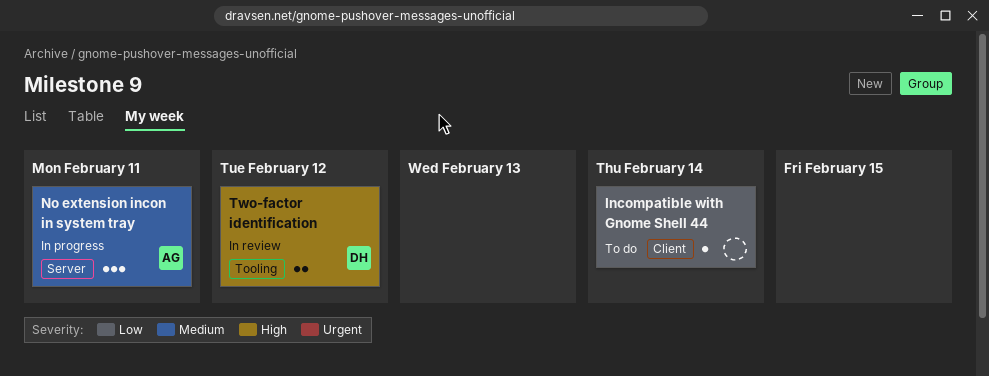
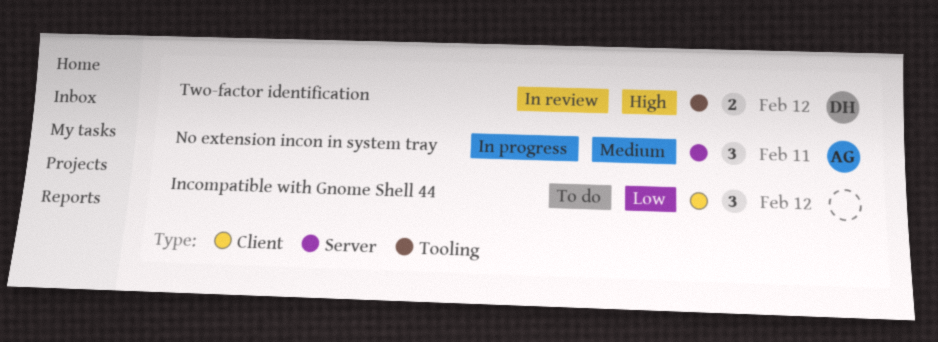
Incompatible with Gnome Shell 44, estimate: 1 -> 3
Incompatible with Gnome Shell 44, due: Feb 14 -> Feb 12

